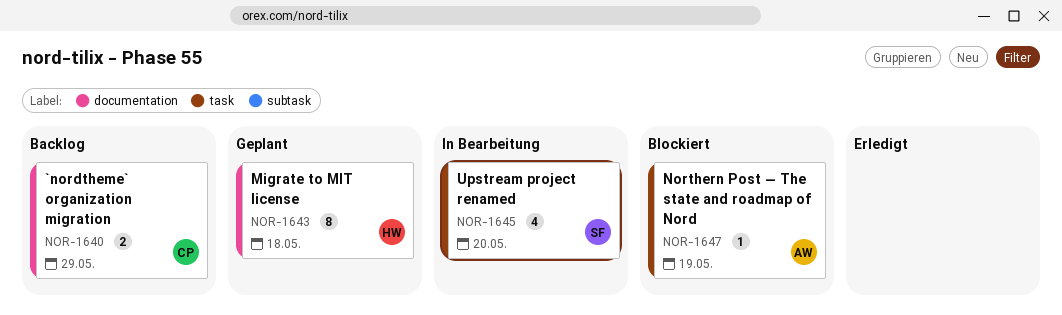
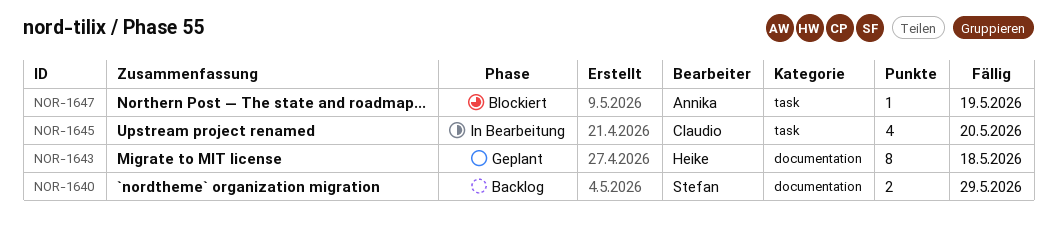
NOR-1640, owner: Claudio -> Stefan
NOR-1645, owner: Stefan -> Claudio

